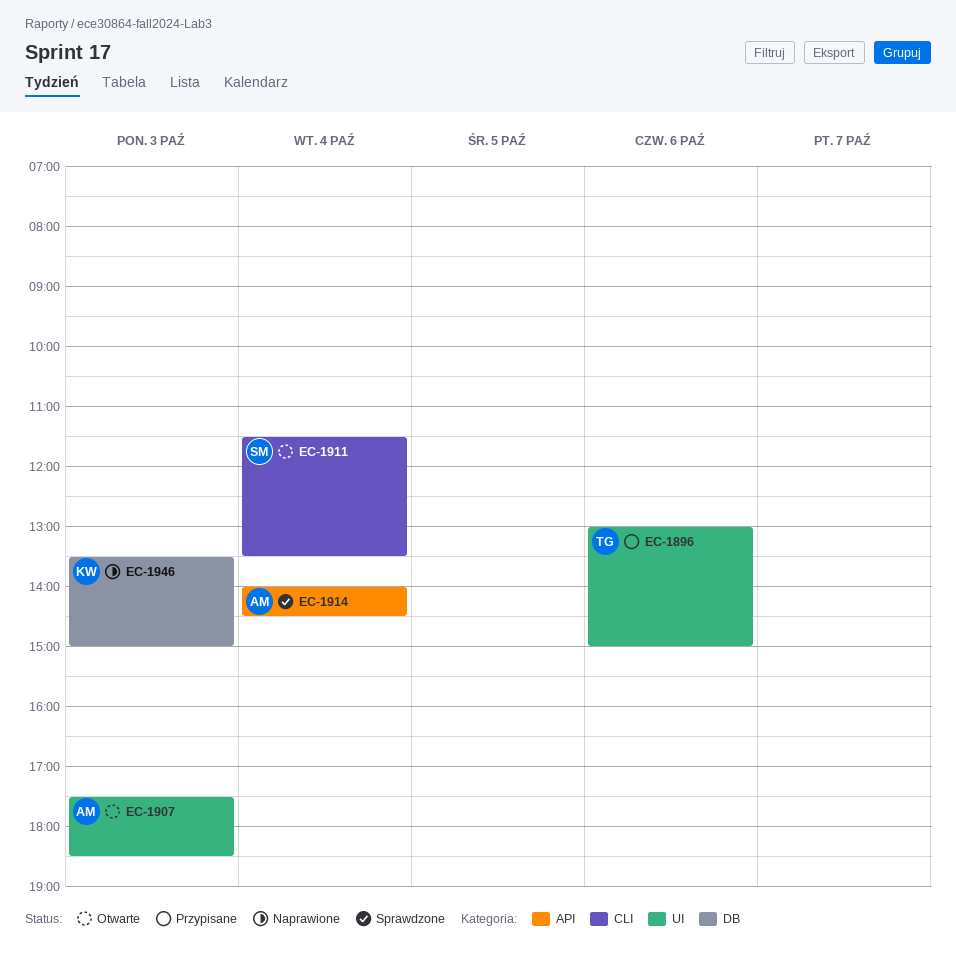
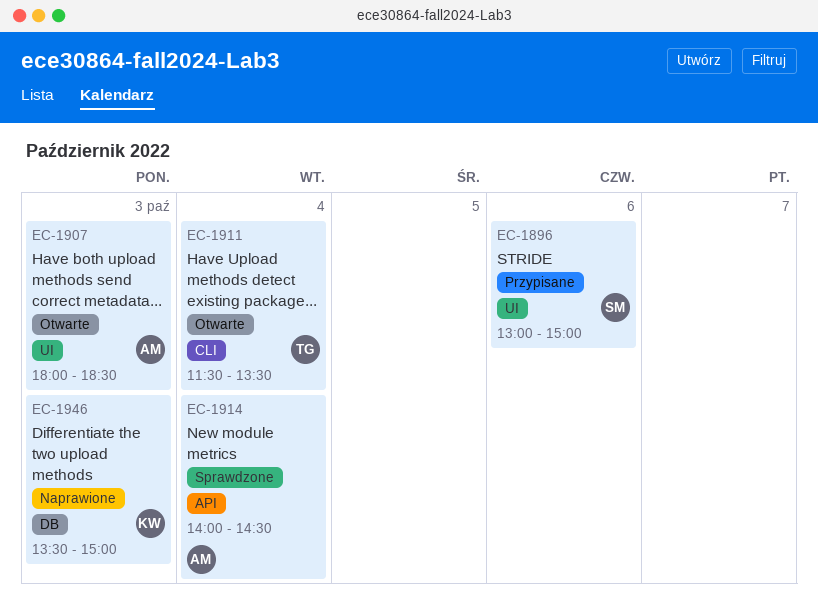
EC-1896, owner: TG -> SM
EC-1907, begins: 17:30 -> 18:00
EC-1911, owner: SM -> TG

